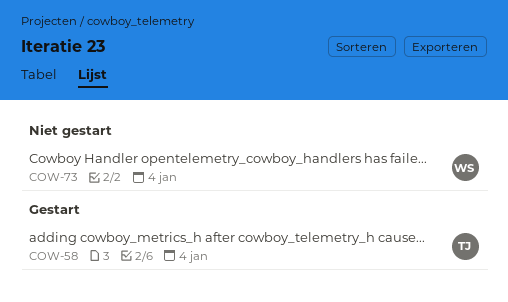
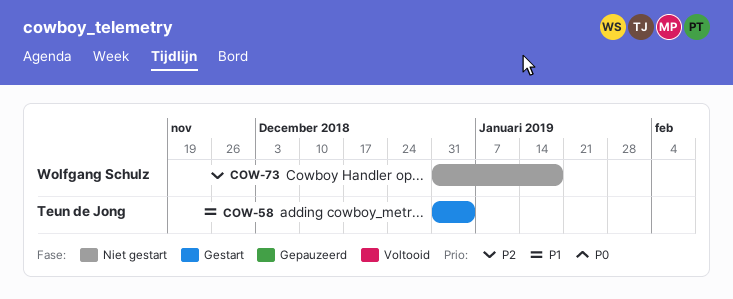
COW-73, due: Jan 4 -> Jan 18

